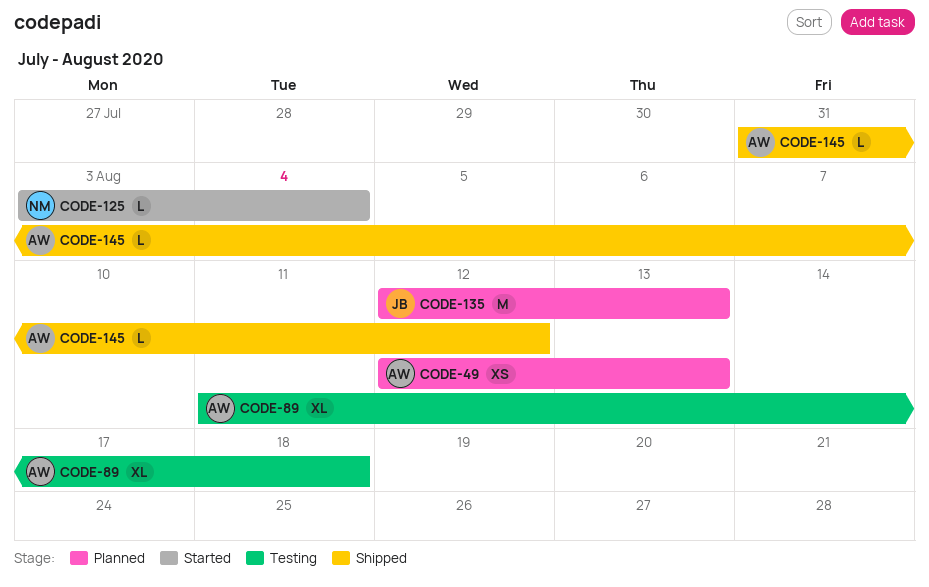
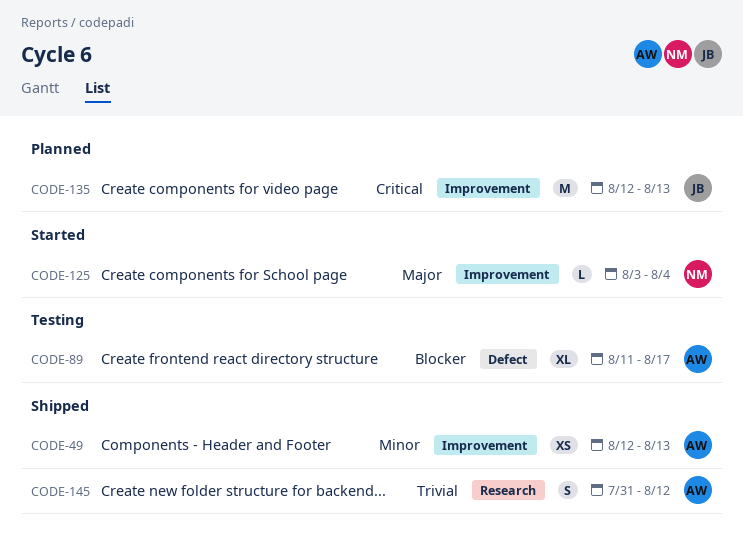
CODE-49, status: Planned -> Shipped
CODE-89, due: Aug 18 -> Aug 17
CODE-145, estimate: L -> S

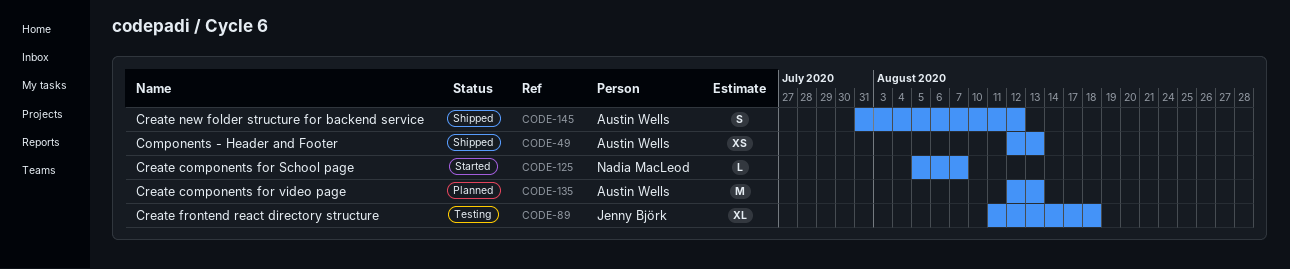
CODE-89, owner: Austin Wells -> Jenny Björk
CODE-89, due: Aug 17 -> Aug 18
CODE-125, start: Aug 3 -> Aug 5
CODE-125, due: Aug 4 -> Aug 7
CODE-135, owner: Jenny Björk -> Austin Wells

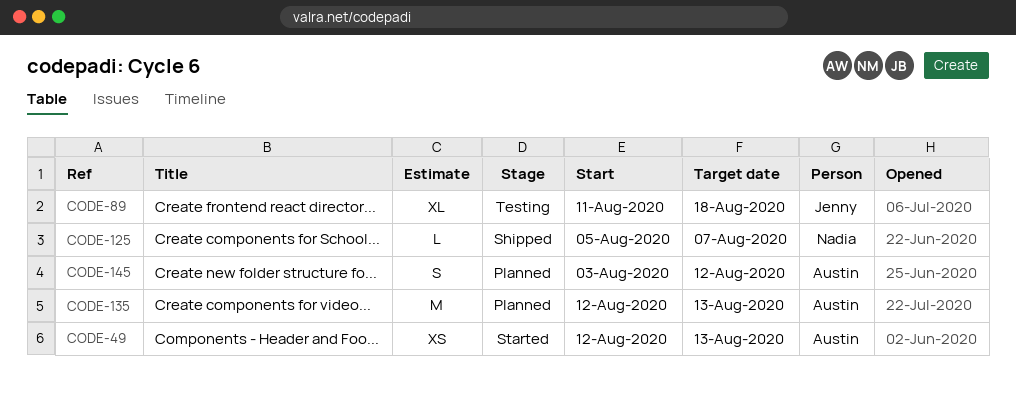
CODE-49, status: Shipped -> Started
CODE-125, status: Started -> Shipped
CODE-145, status: Shipped -> Planned
CODE-145, start: Jul 31 -> Aug 3

